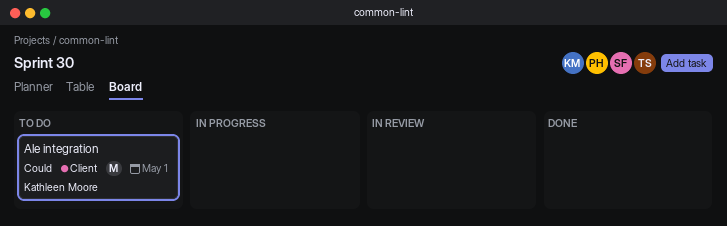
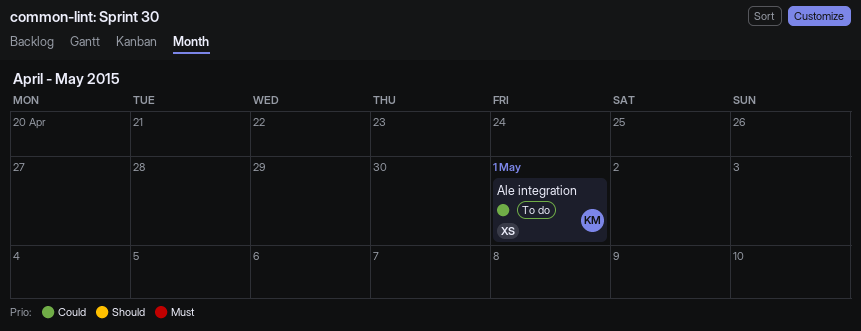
Ale integration, estimate: M -> XS

